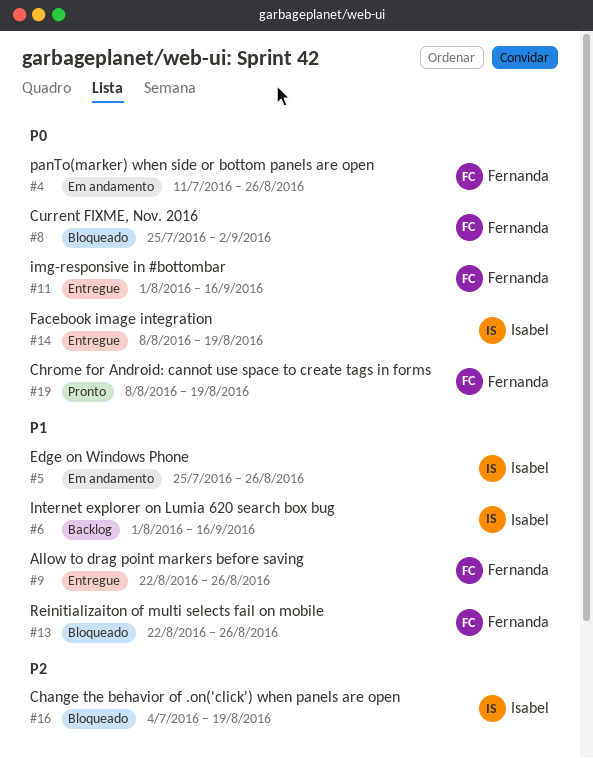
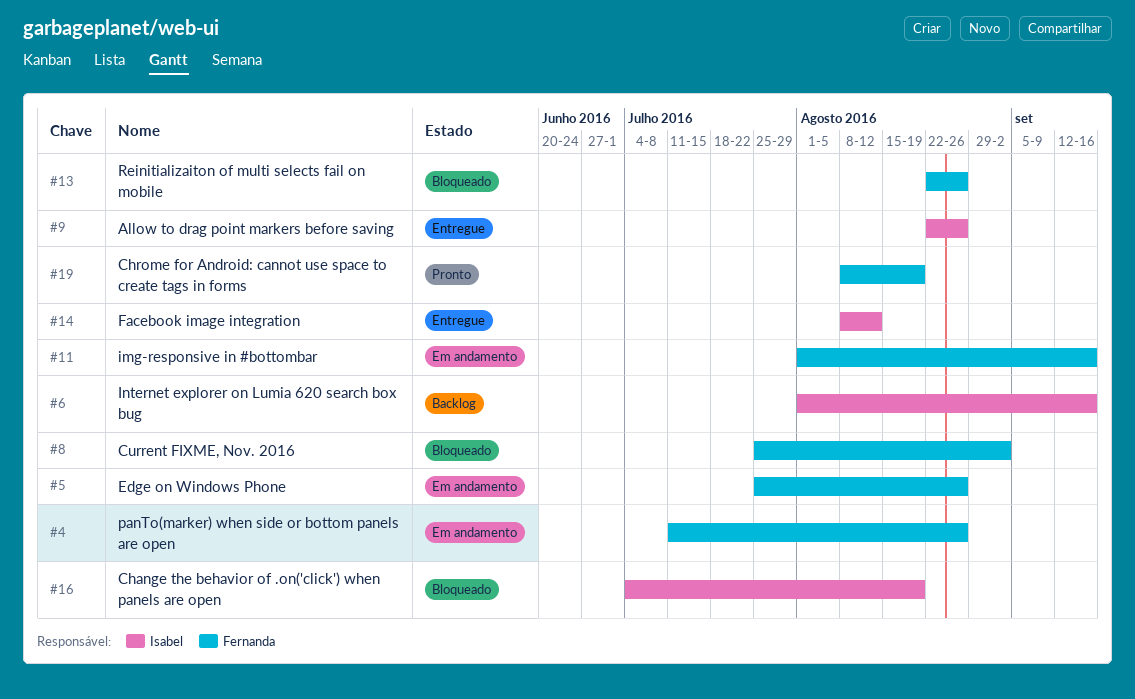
#5, owner: Isabel -> Fernanda
#9, owner: Fernanda -> Isabel
#11, status: Entregue -> Em andamento
#14, due: Aug 19 -> Aug 12

